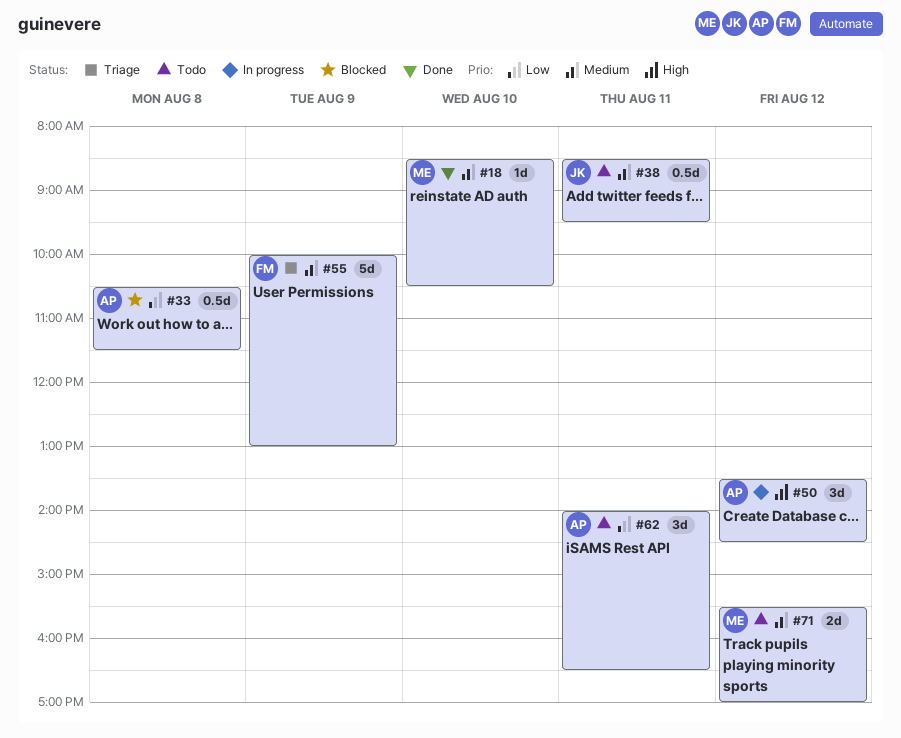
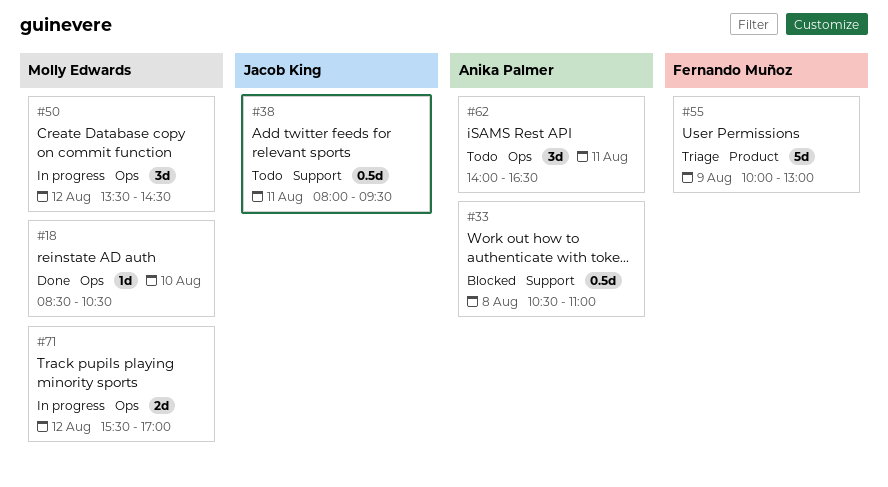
#33, ends: 11:30 -> 11:00
#38, begins: 08:30 -> 08:00
#50, owner: Anika Palmer -> Molly Edwards
#71, status: Todo -> In progress

